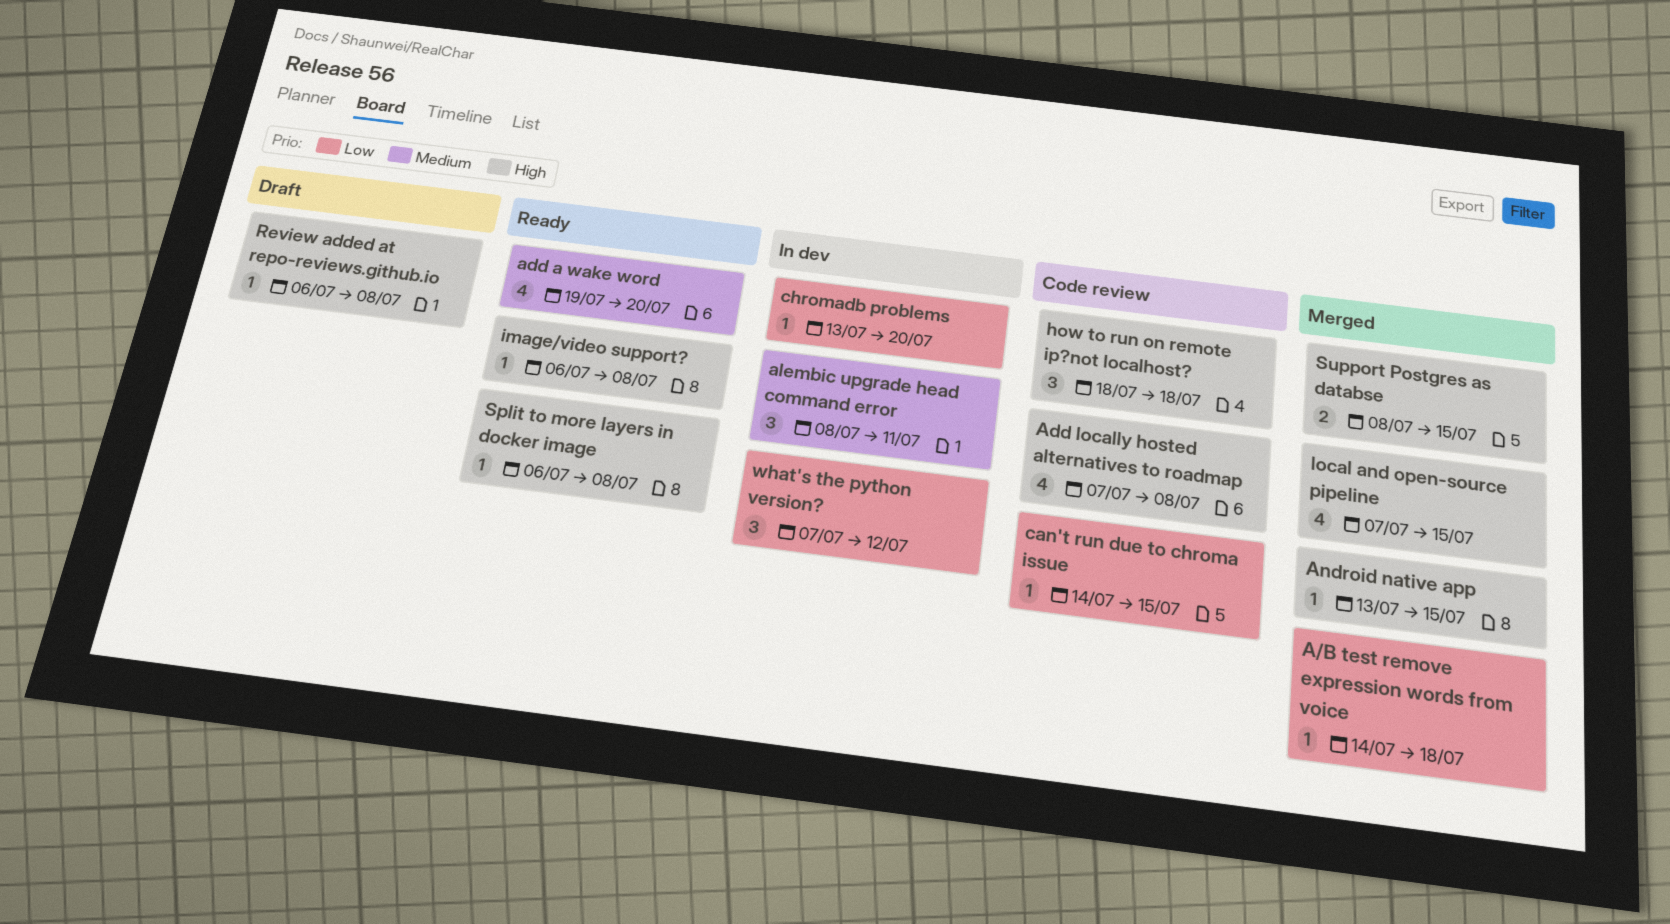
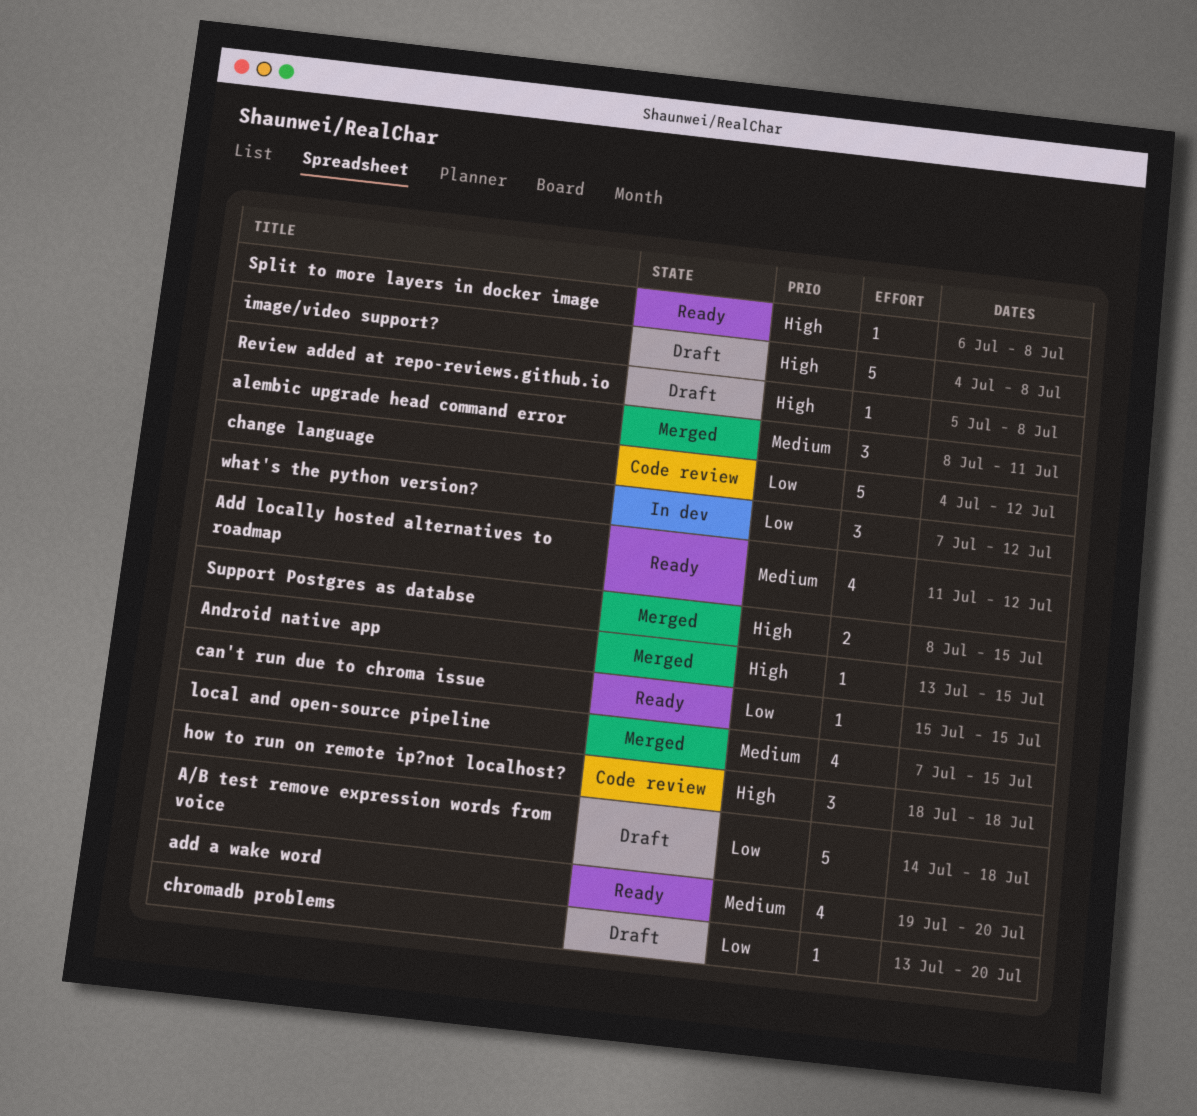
A/B test remove expression words from voice, status: Merged -> Draft
A/B test remove expression words from voice, estimate: 1 -> 5
Add locally hosted alternatives to roadmap, status: Code review -> Ready
Add locally hosted alternatives to roadmap, priority: High -> Medium
Add locally hosted alternatives to roadmap, start: Jul 7 -> Jul 11
Add locally hosted alternatives to roadmap, due: Jul 8 -> Jul 12
alembic upgrade head command error, status: In dev -> Merged
can't run due to chroma issue, status: Code review -> Ready
can't run due to chroma issue, start: Jul 14 -> Jul 15
change language: none -> present
chromadb problems, status: In dev -> Draft
image/video support?, status: Ready -> Draft
image/video support?, estimate: 1 -> 5
image/video support?, start: Jul 6 -> Jul 4
local and open-source pipeline, priority: High -> Medium
Review added at repo-reviews.github.io, start: Jul 6 -> Jul 5

